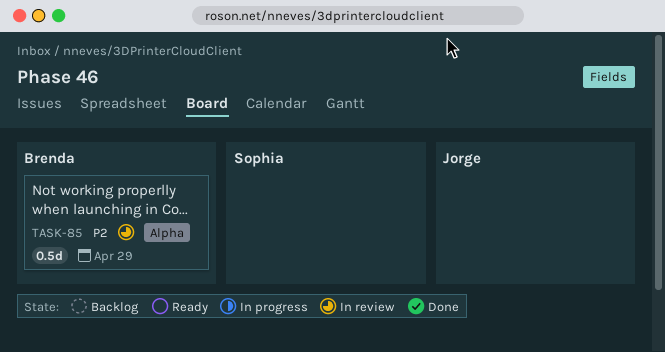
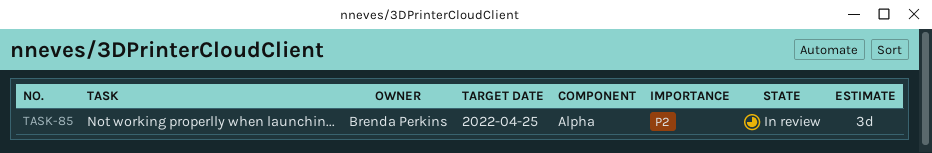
TASK-85, estimate: 0.5d -> 3d
TASK-85, due: Apr 29 -> Apr 25

